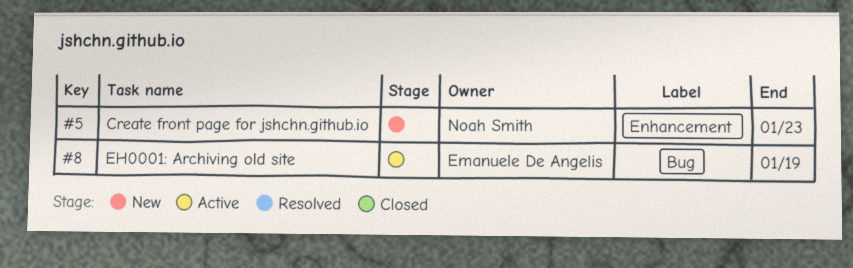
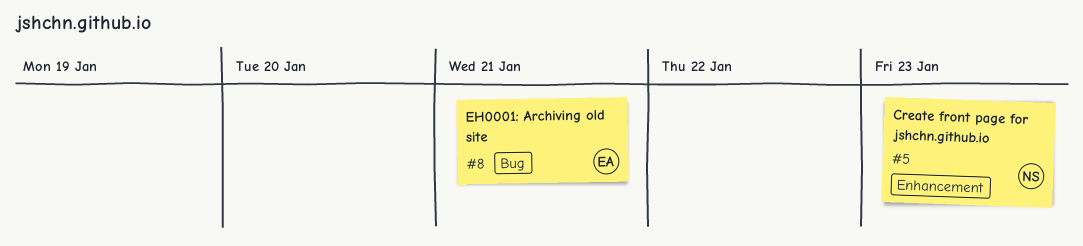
#8, due: Jan 19 -> Jan 21

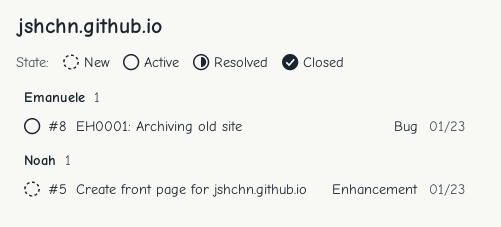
#8, due: Jan 21 -> Jan 23

